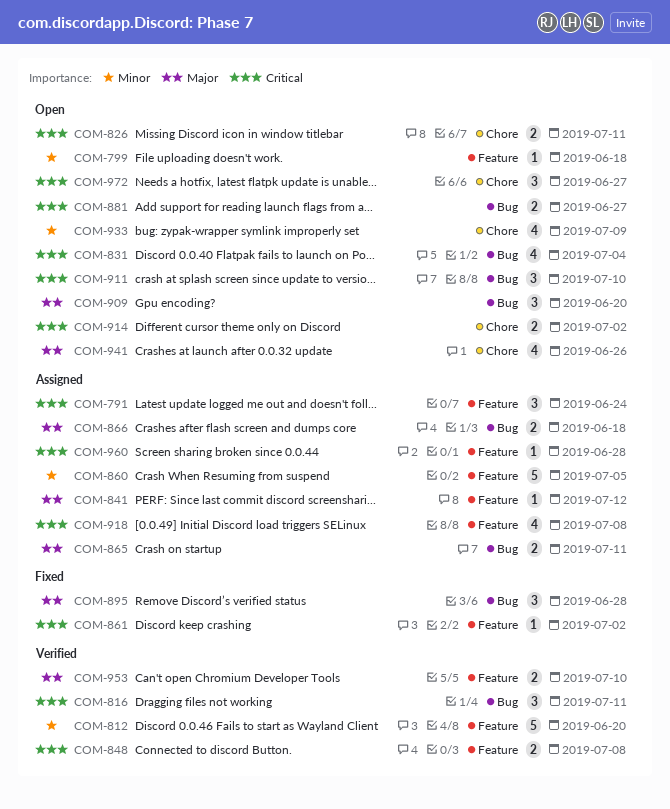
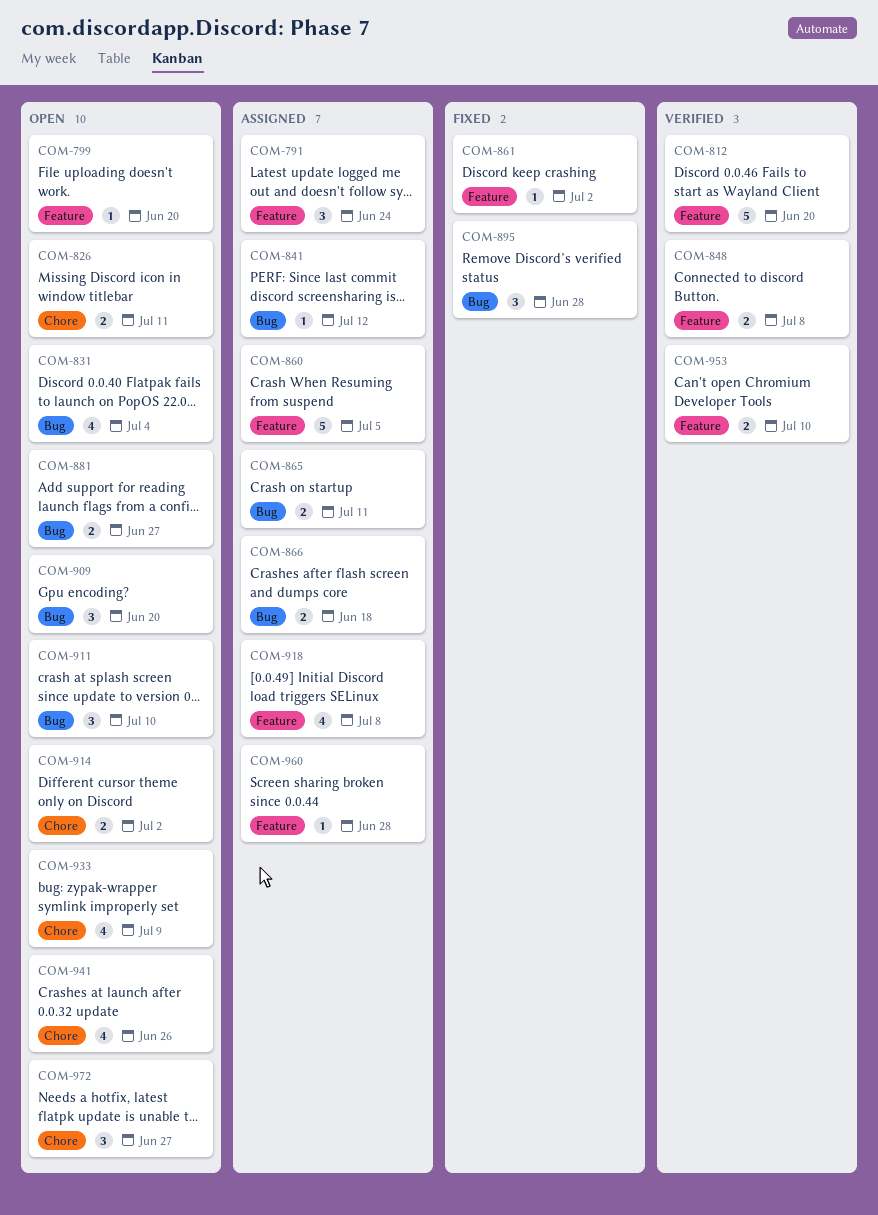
COM-799, due: Jun 18 -> Jun 20
COM-816: present -> none
COM-841, label: Feature -> Bug

